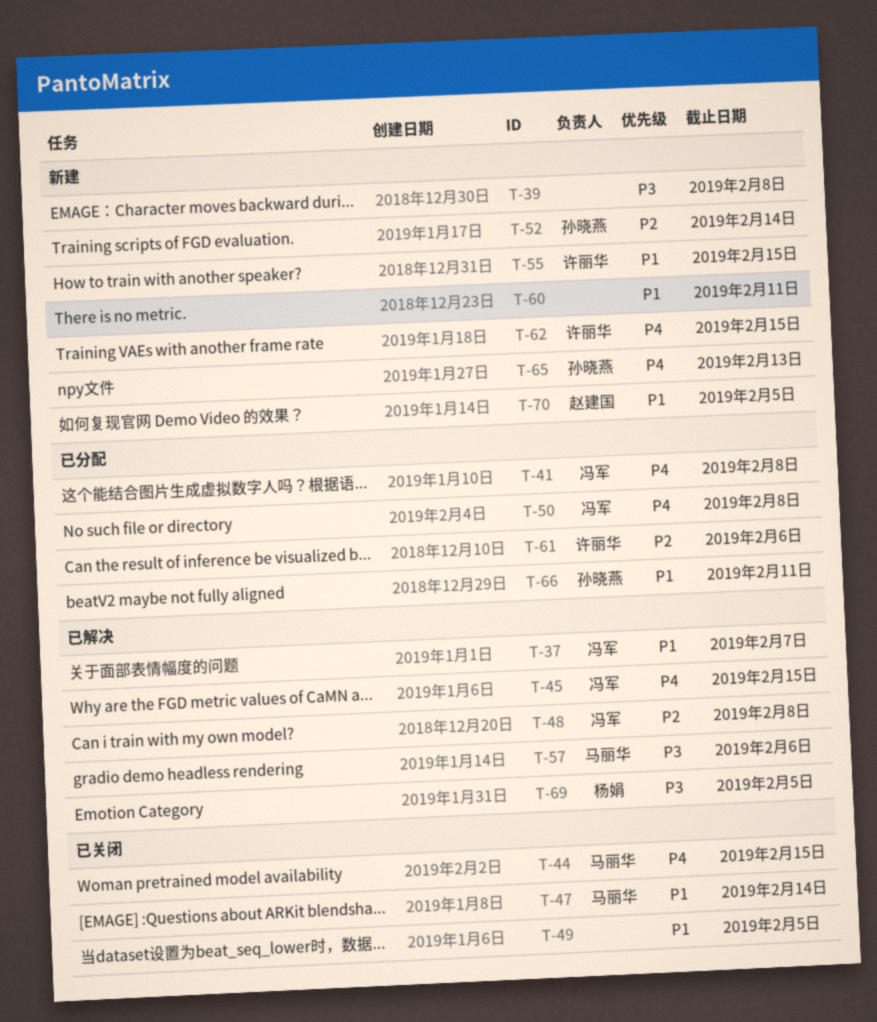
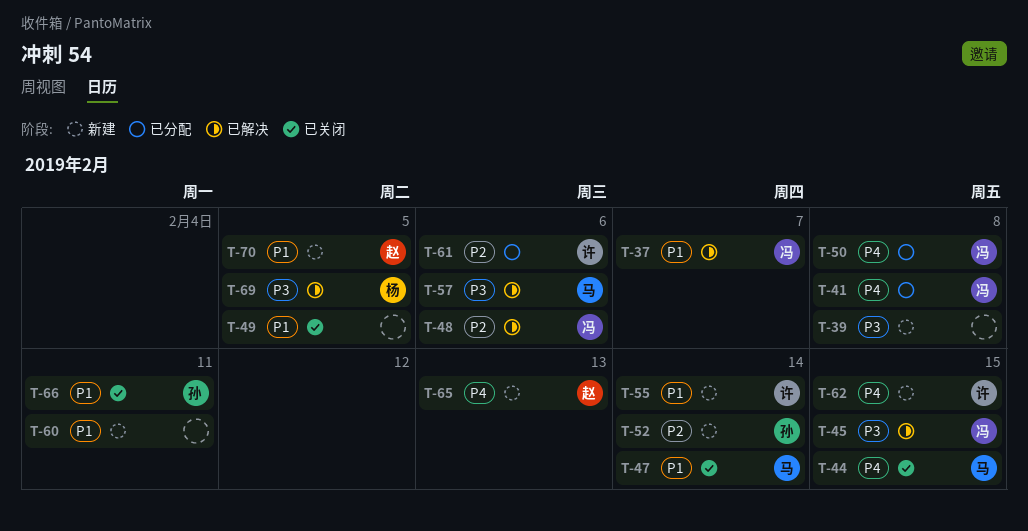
T-45, priority: P4 -> P3
T-48, due: Feb 8 -> Feb 6
T-55, due: Feb 15 -> Feb 14
T-65, owner: 孙晓燕 -> 赵建国
T-66, status: 已分配 -> 已关闭

